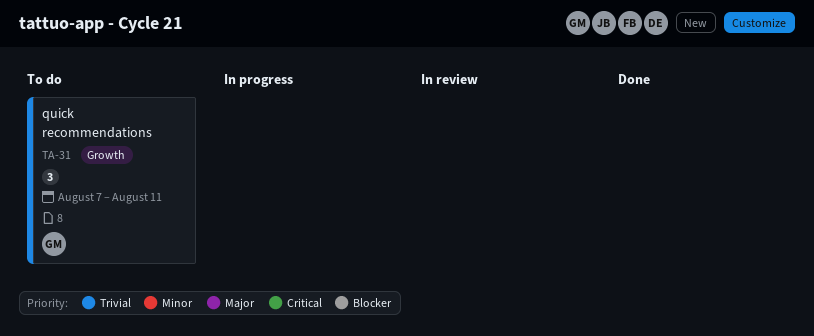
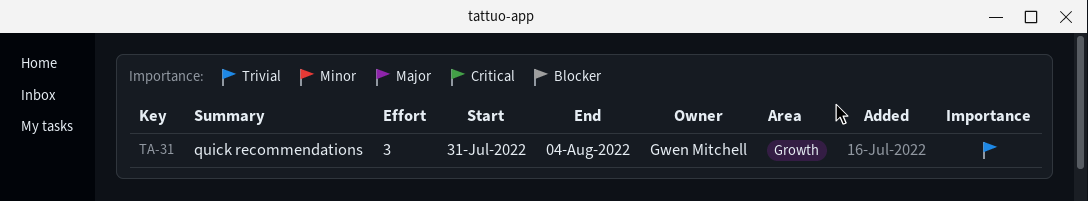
TA-31, start: Aug 7 -> Jul 31
TA-31, due: Aug 11 -> Aug 4

